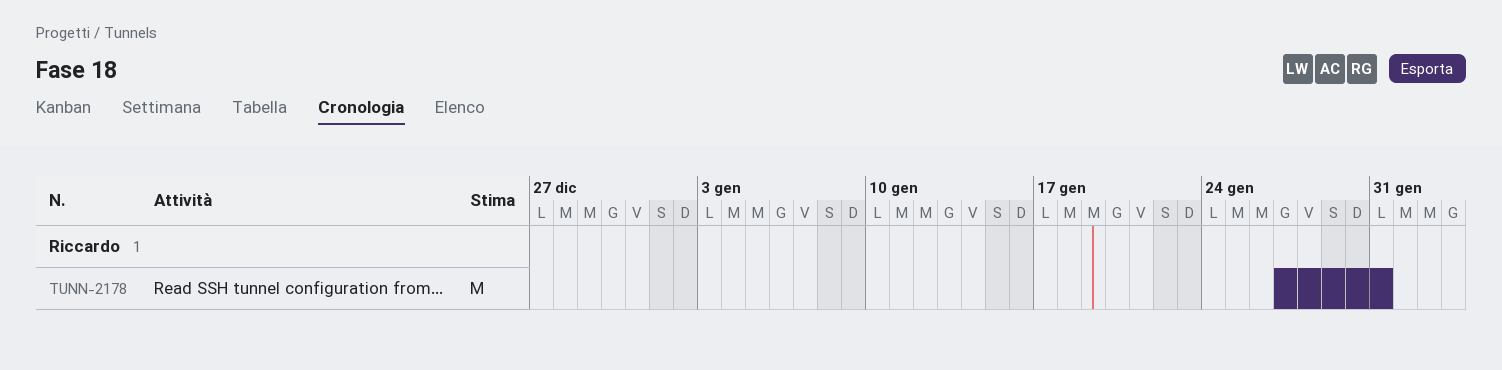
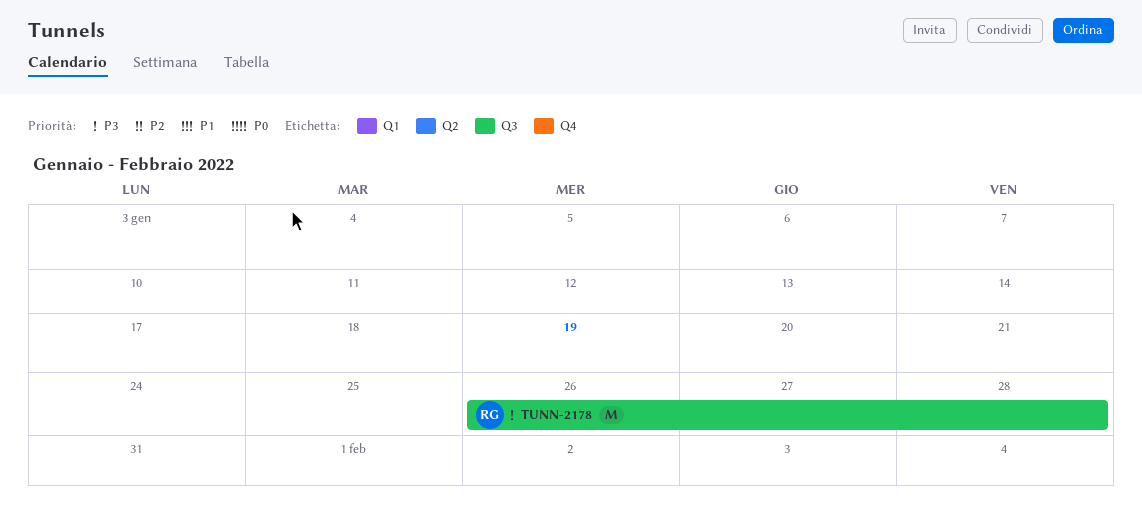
TUNN-2178, start: Jan 27 -> Jan 26
TUNN-2178, due: Jan 31 -> Jan 28

